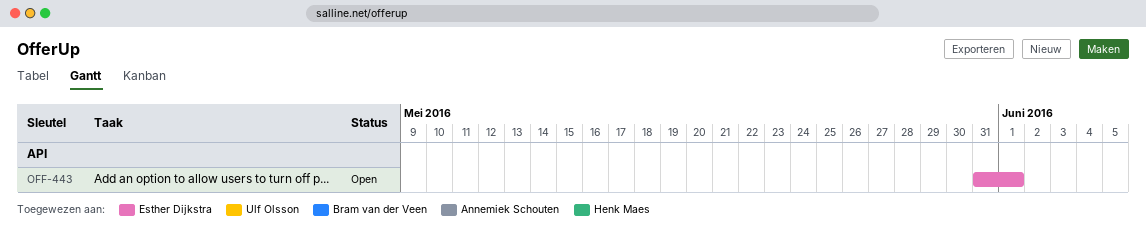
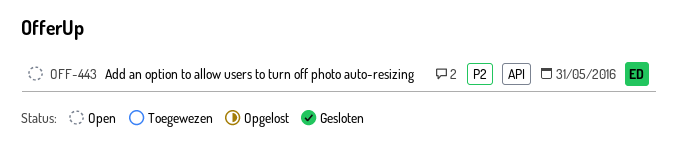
OFF-443, due: Jun 1 -> May 31

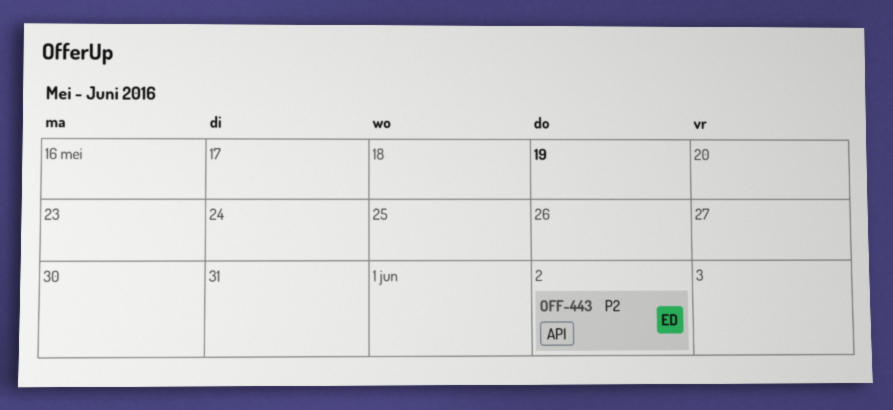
OFF-443, due: May 31 -> Jun 2

